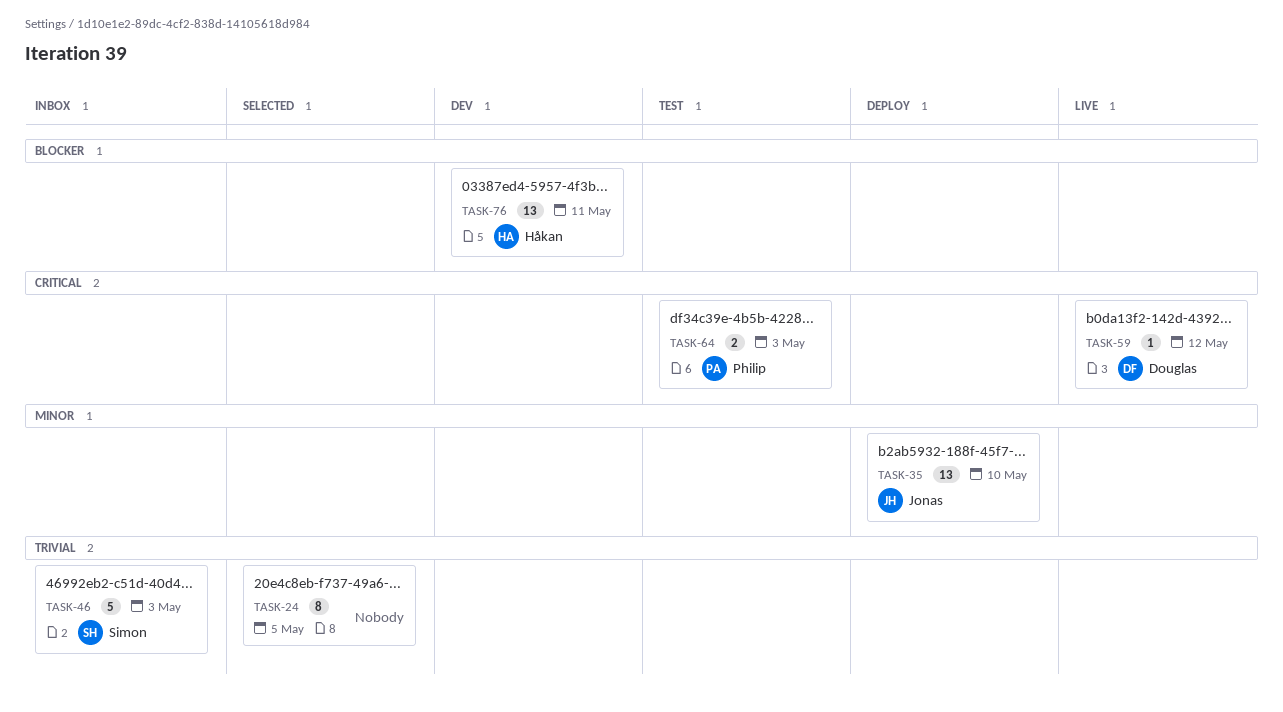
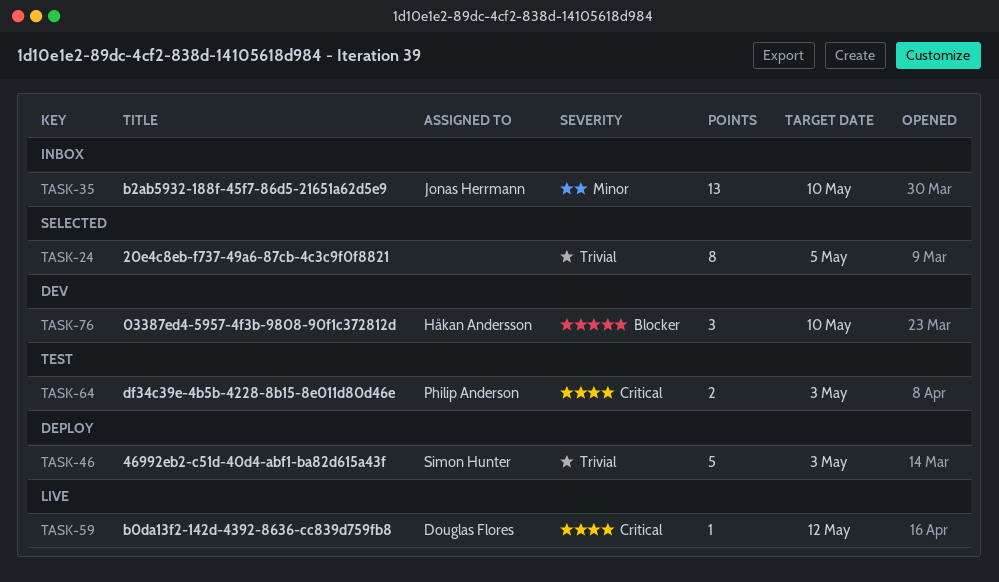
TASK-35, status: Deploy -> Inbox
TASK-46, status: Inbox -> Deploy
TASK-76, estimate: 13 -> 3
TASK-76, due: May 11 -> May 10

